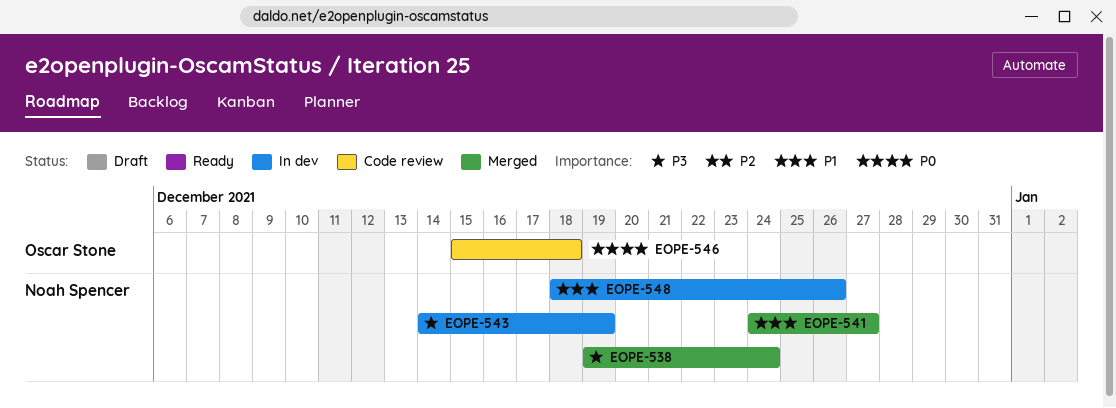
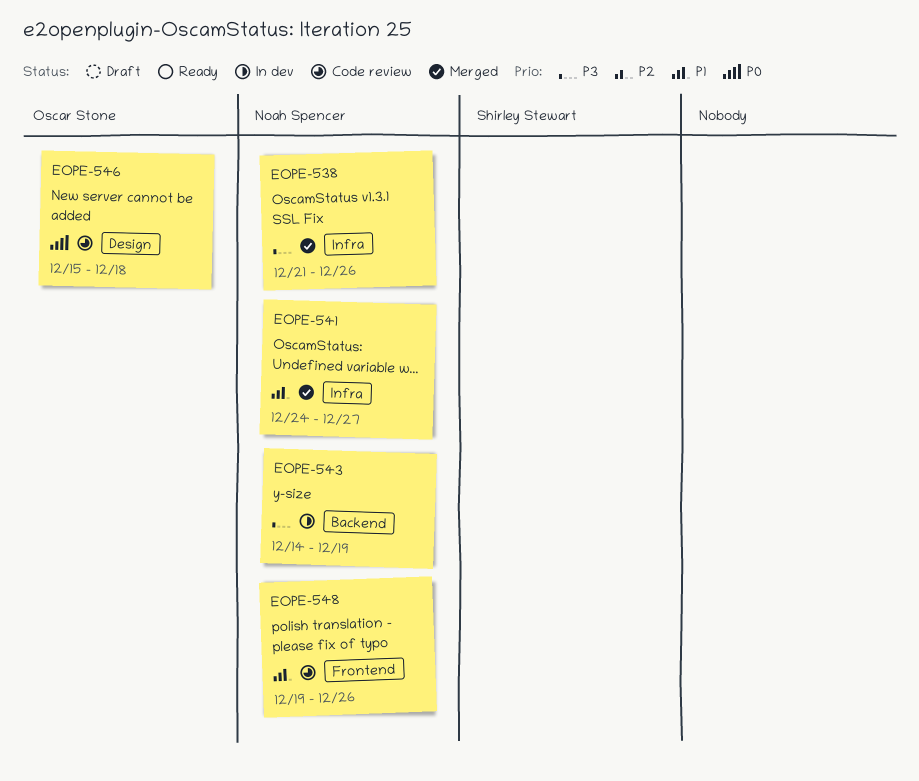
EOPE-538, start: Dec 19 -> Dec 21
EOPE-538, due: Dec 24 -> Dec 26
EOPE-548, status: In dev -> Code review
EOPE-548, start: Dec 18 -> Dec 19

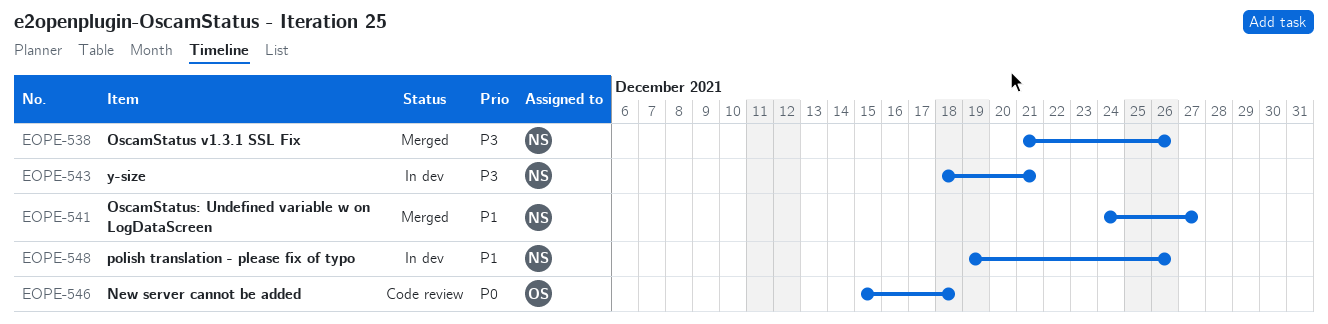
EOPE-543, start: Dec 14 -> Dec 18
EOPE-543, due: Dec 19 -> Dec 21
EOPE-548, status: Code review -> In dev

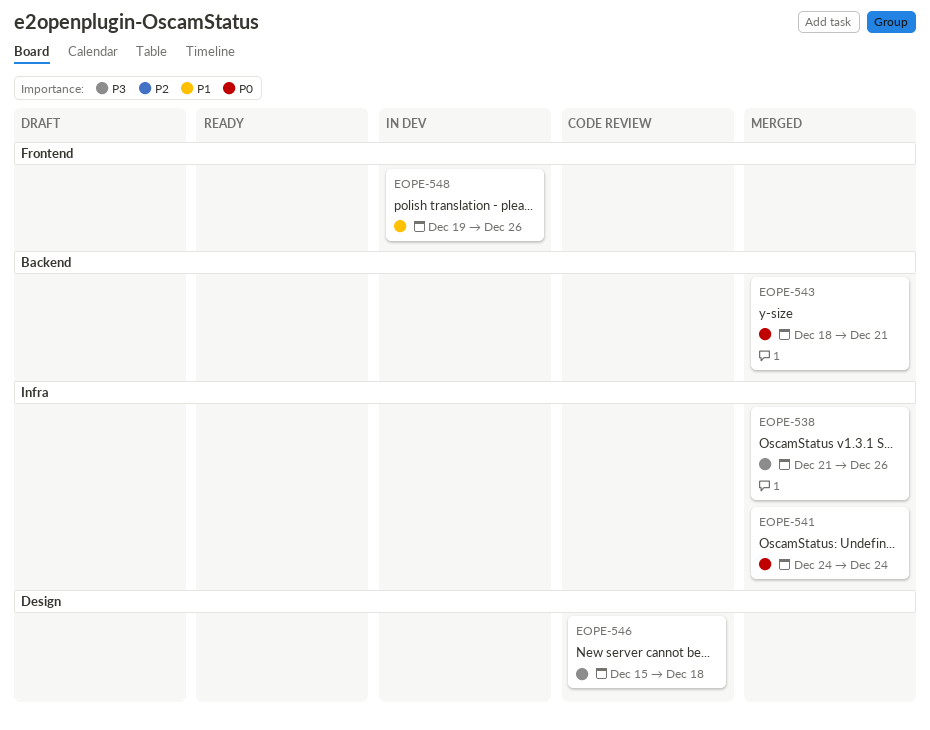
EOPE-541, priority: P1 -> P0
EOPE-541, due: Dec 27 -> Dec 24
EOPE-543, status: In dev -> Merged
EOPE-543, priority: P3 -> P0
EOPE-546, priority: P0 -> P3

